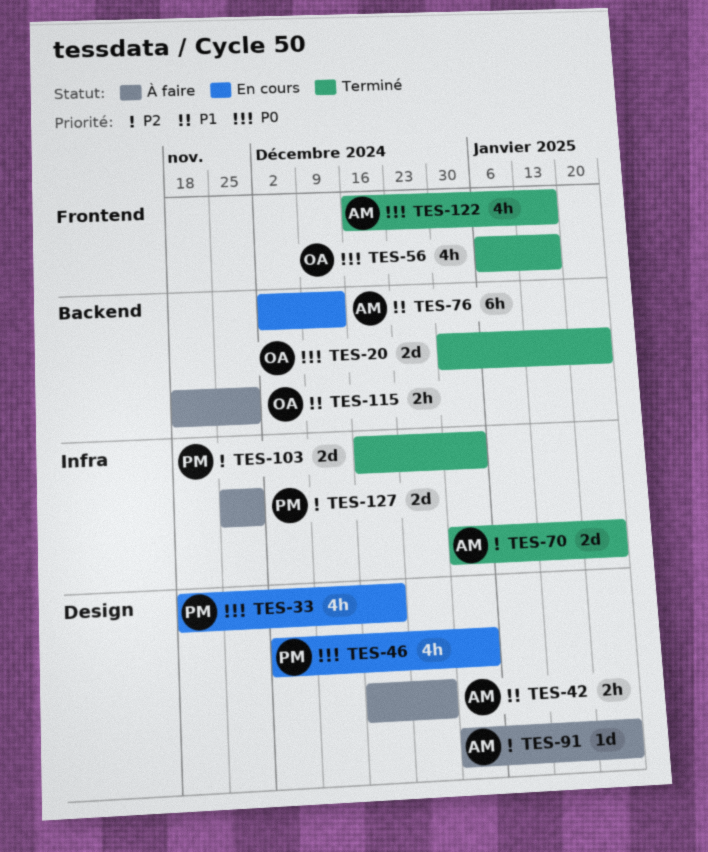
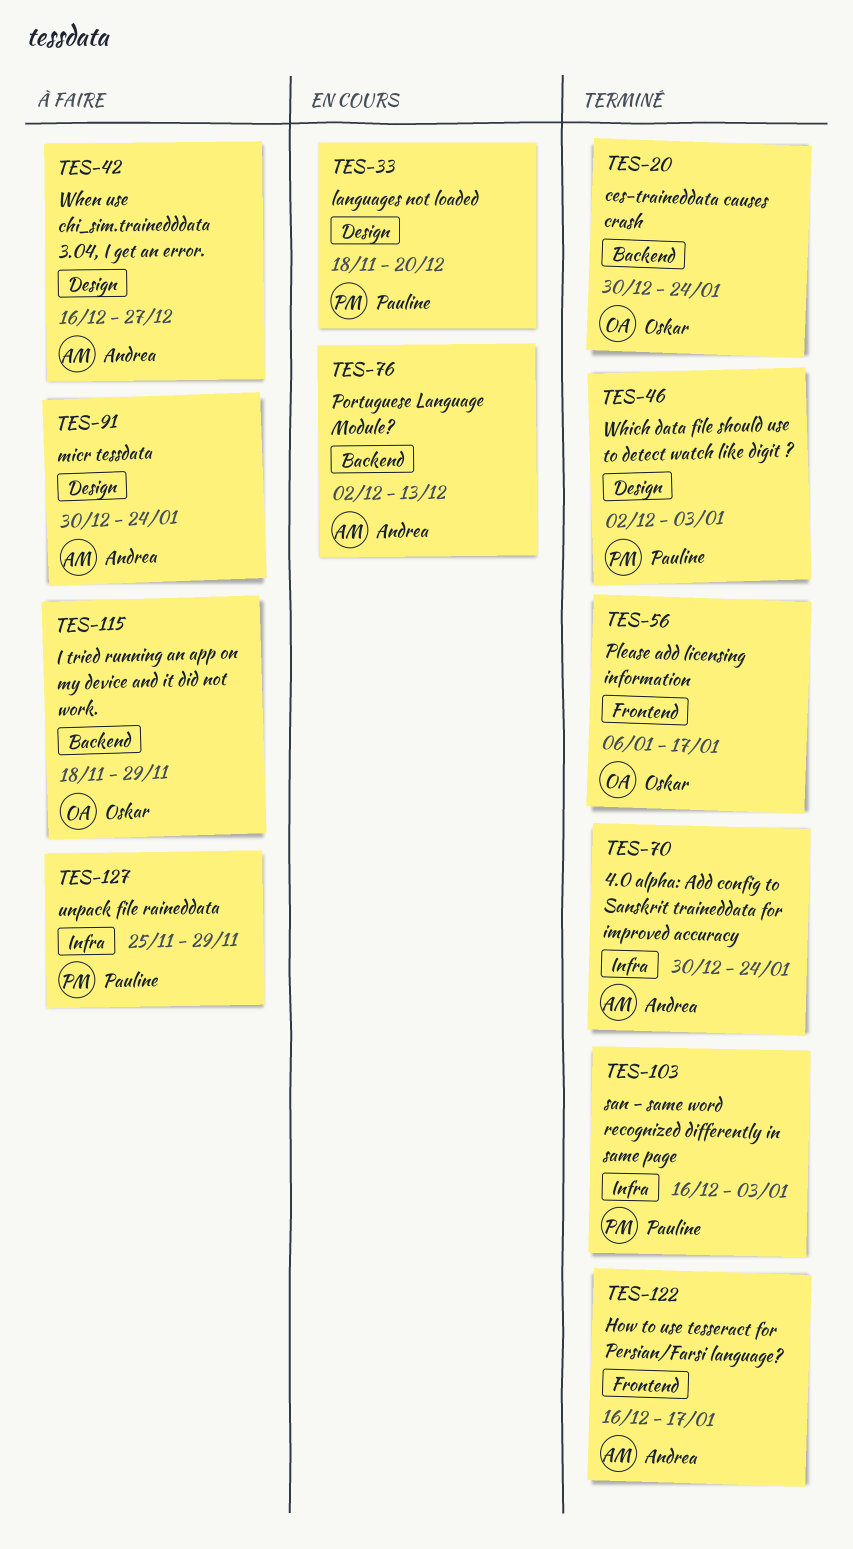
TES-46, status: En cours -> Terminé

